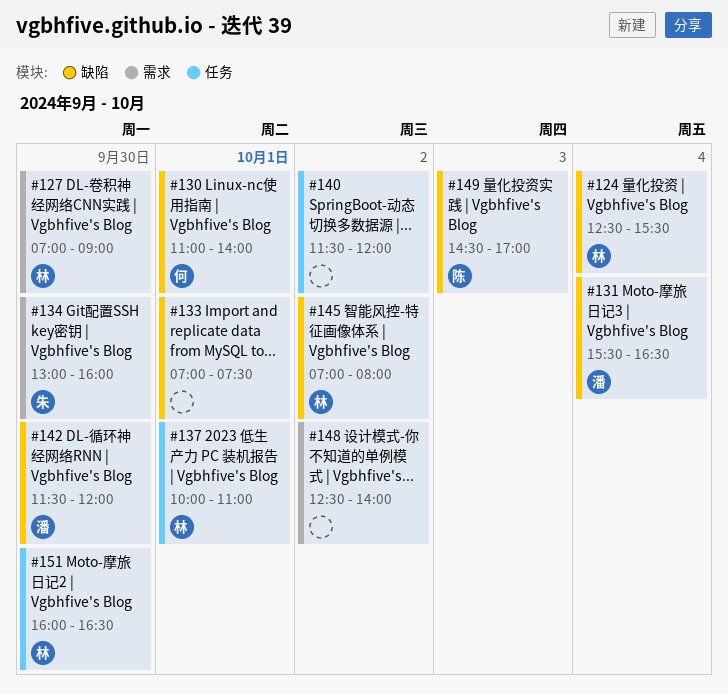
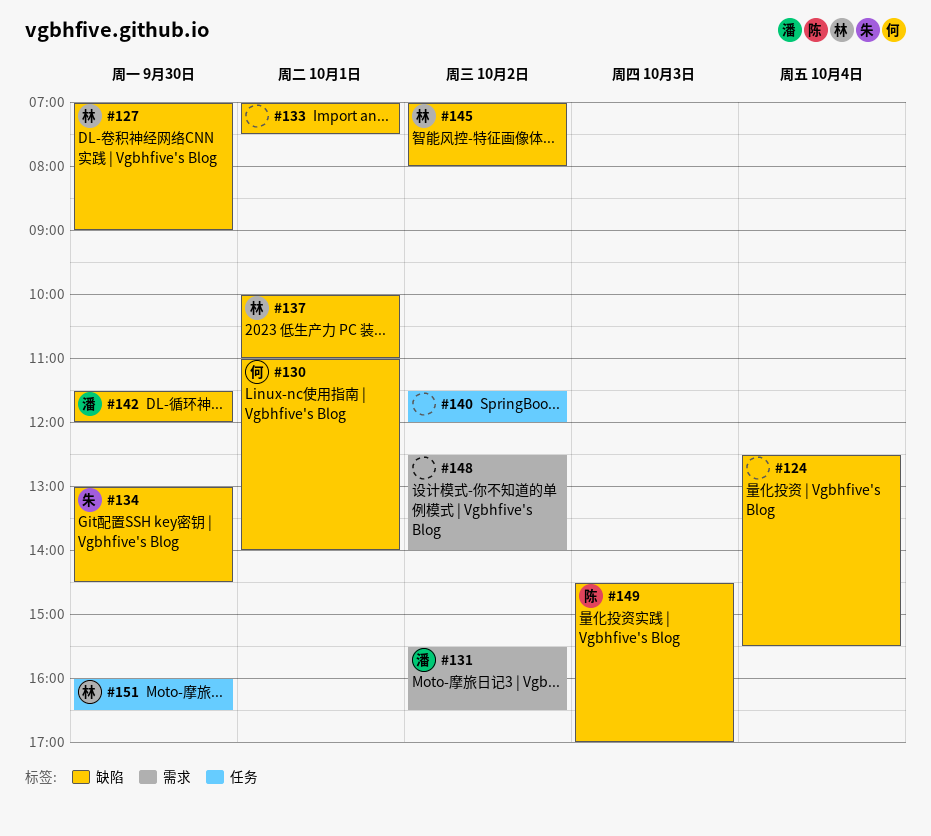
#124, owner: 林 -> none
#127, label: 需求 -> 缺陷
#131, label: 缺陷 -> 需求
#131, day: Oct 4 -> Oct 2
#134, label: 需求 -> 缺陷
#134, ends: 16:00 -> 14:30
#137, label: 任务 -> 缺陷

